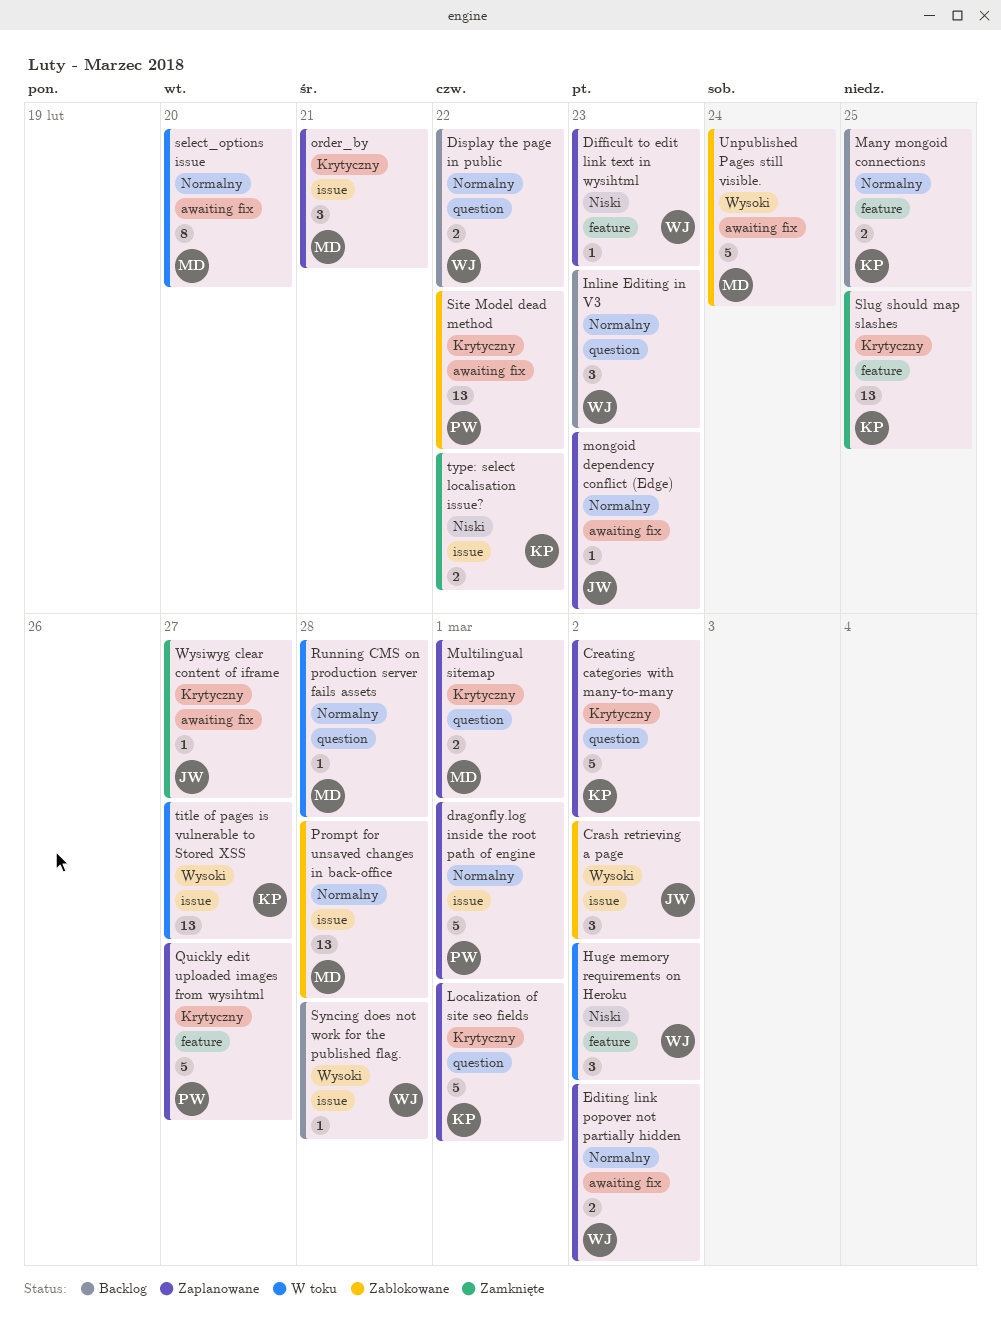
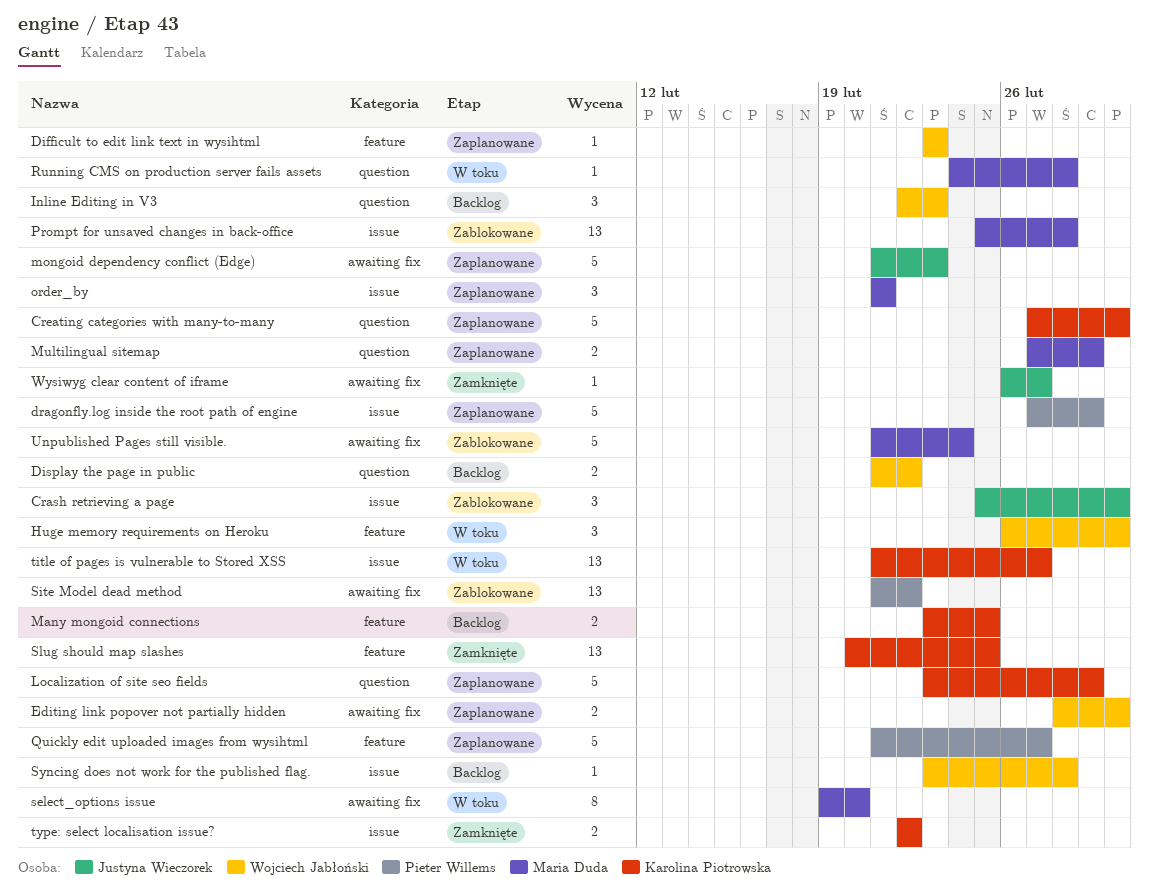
mongoid dependency conflict (Edge), estimate: 1 -> 5

